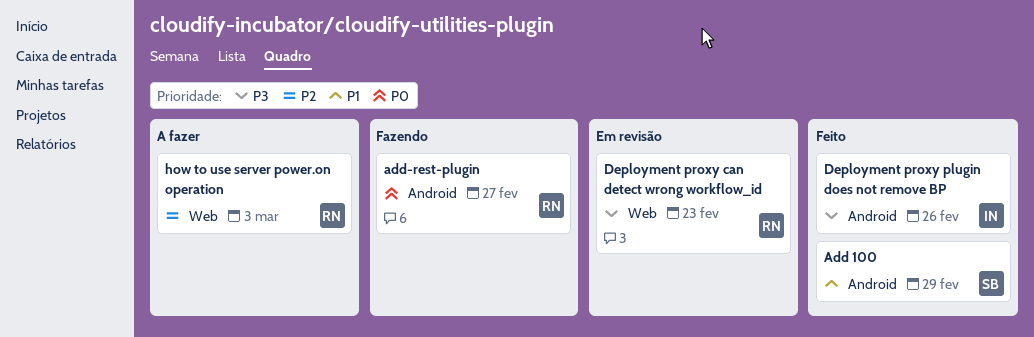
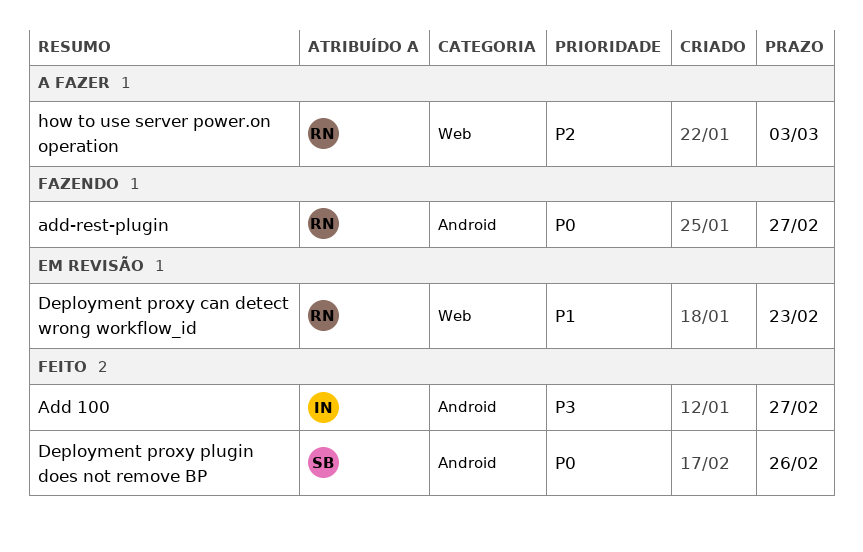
Add 100, owner: SB -> IN
Add 100, priority: P1 -> P3
Add 100, due: Feb 29 -> Feb 27
Deployment proxy can detect wrong workflow_id, priority: P3 -> P1
Deployment proxy plugin does not remove BP, owner: IN -> SB
Deployment proxy plugin does not remove BP, priority: P3 -> P0

